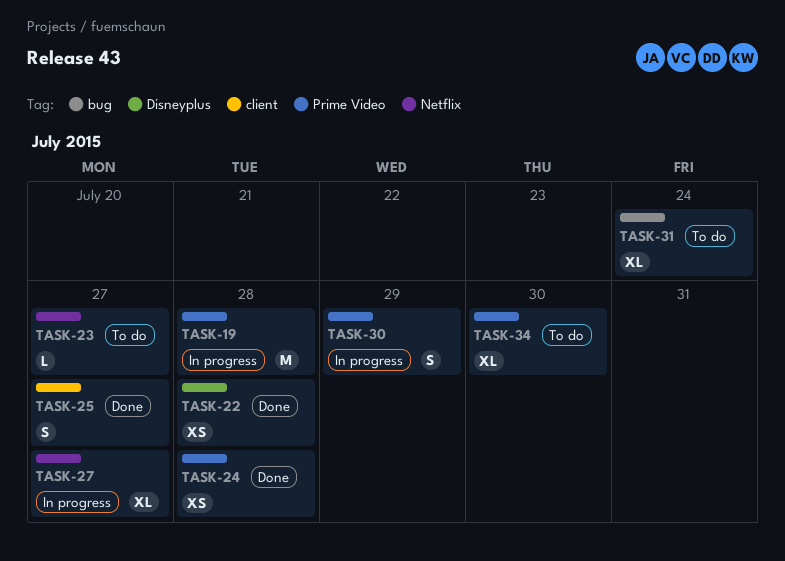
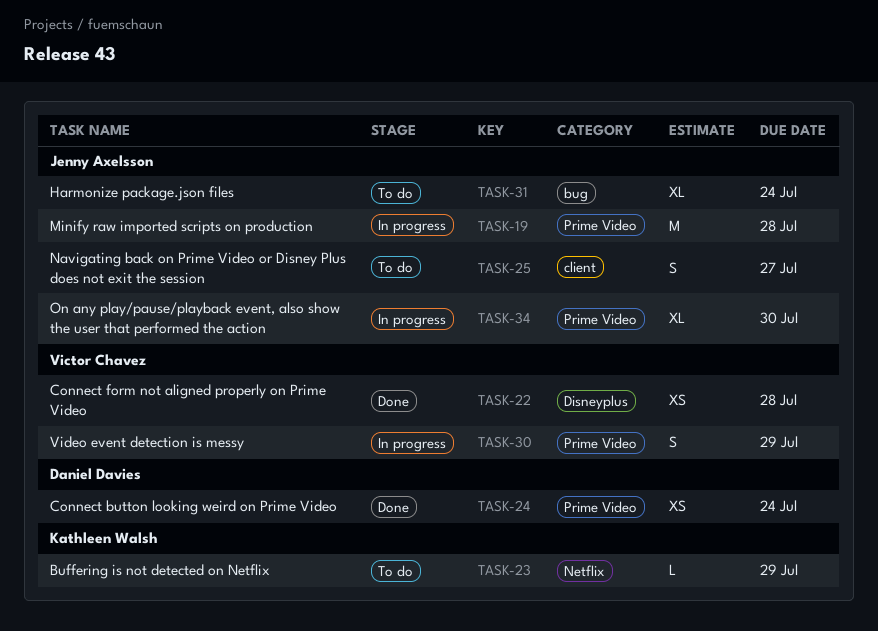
TASK-23, due: Jul 27 -> Jul 29
TASK-24, due: Jul 28 -> Jul 24
TASK-25, status: Done -> To do
TASK-27: present -> none
TASK-34, status: To do -> In progress

